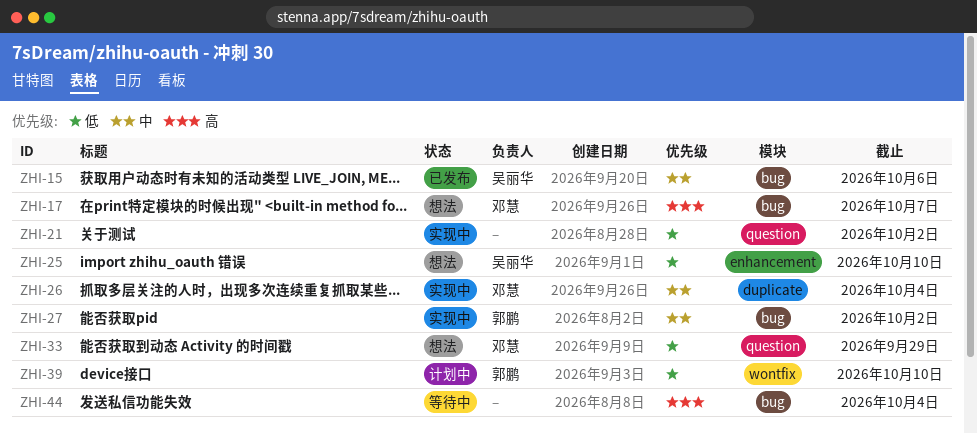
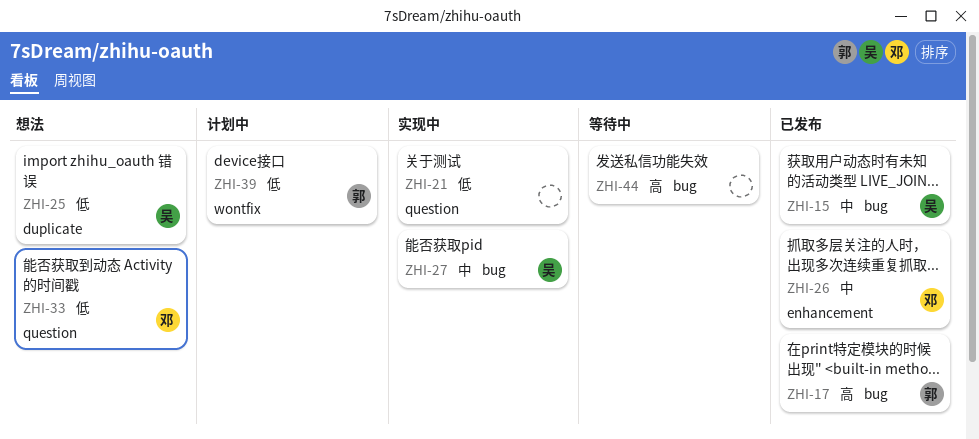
ZHI-17, status: 想法 -> 已发布
ZHI-17, owner: 邓慧 -> 郭鹏
ZHI-25, label: enhancement -> duplicate
ZHI-26, status: 实现中 -> 已发布
ZHI-26, label: duplicate -> enhancement
ZHI-27, owner: 郭鹏 -> 吴丽华

